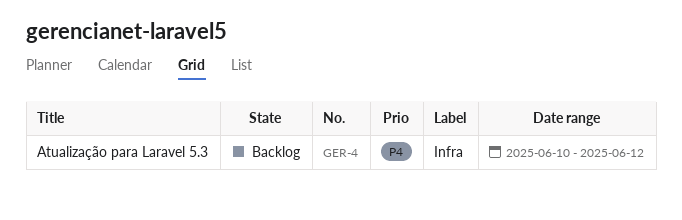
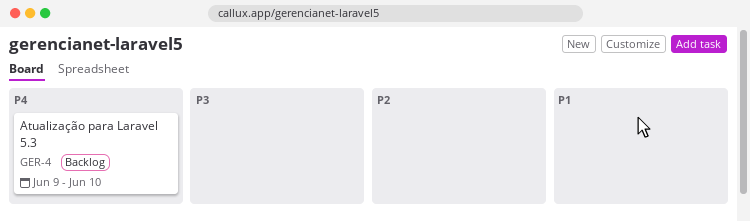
GER-4, start: Jun 10 -> Jun 9
GER-4, due: Jun 12 -> Jun 10

